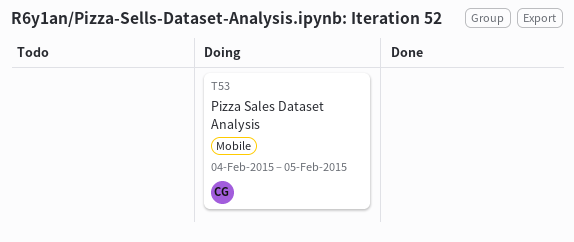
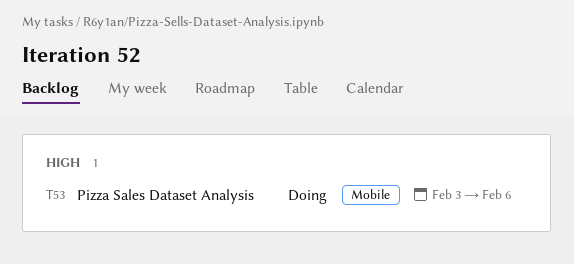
T53, start: Feb 4 -> Feb 3
T53, due: Feb 5 -> Feb 6

